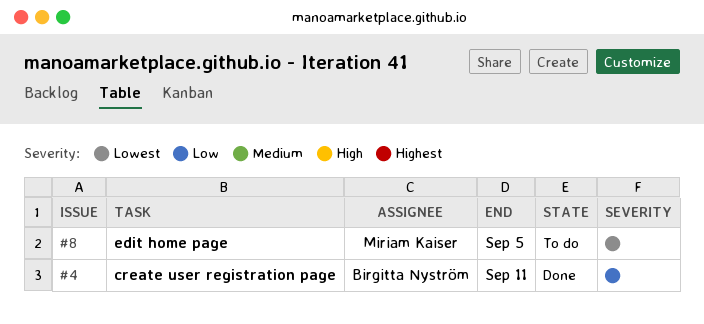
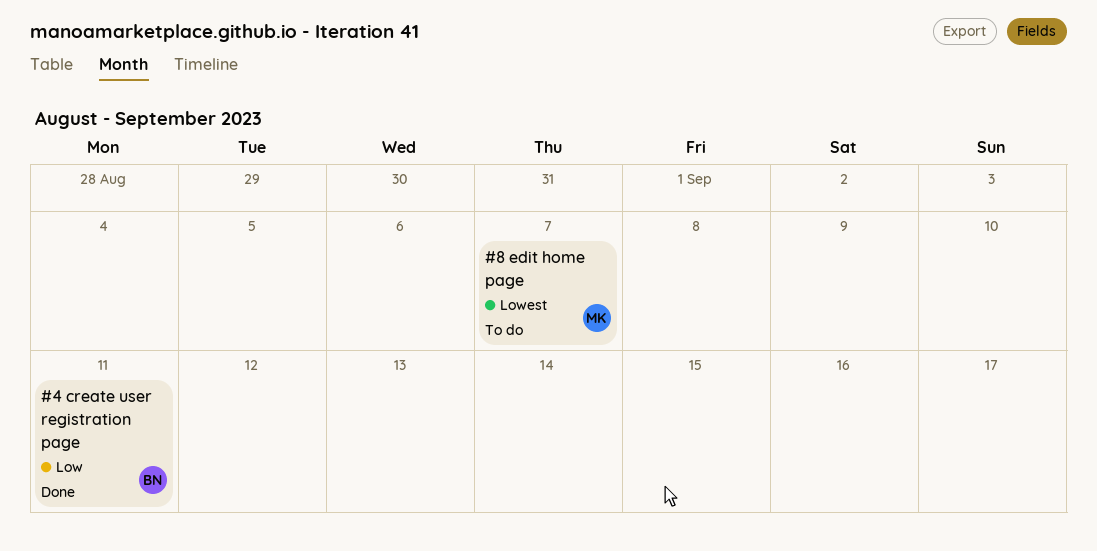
#8, due: Sep 5 -> Sep 7

